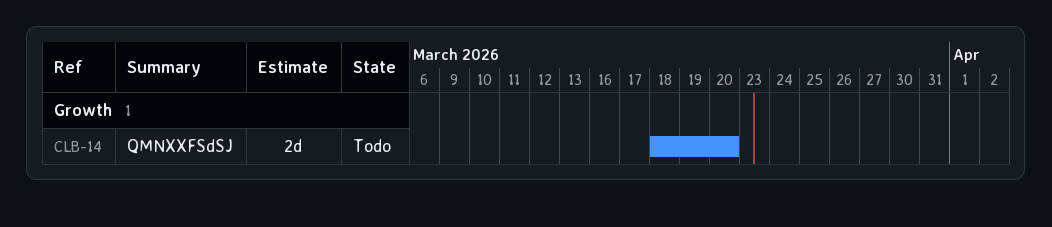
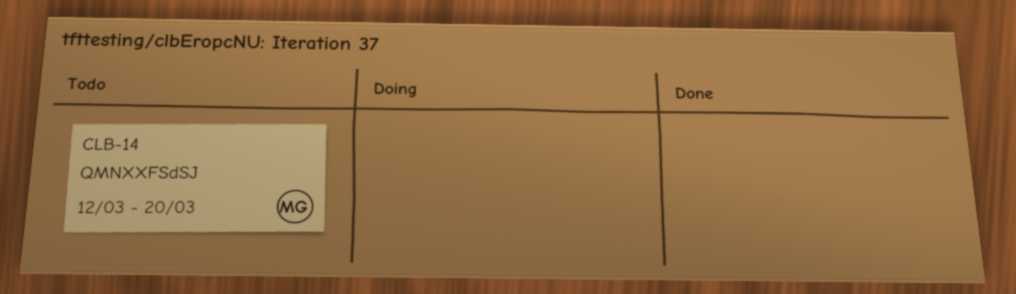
CLB-14, start: Mar 18 -> Mar 12

